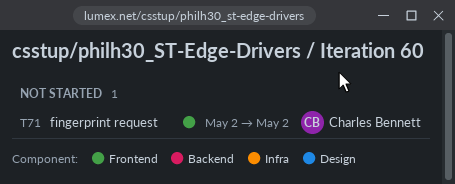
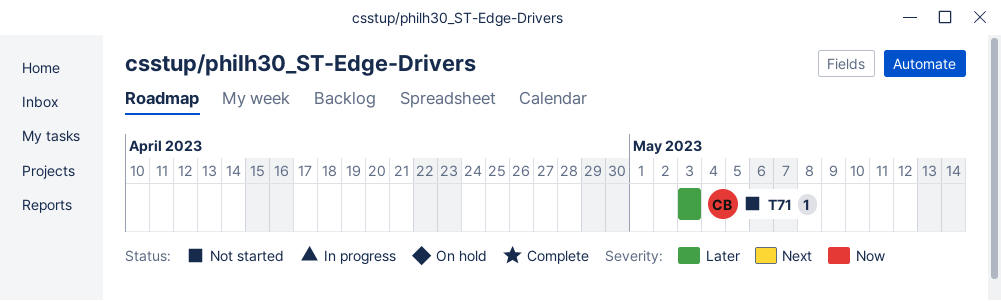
T71, start: May 2 -> May 3
T71, due: May 2 -> May 3

